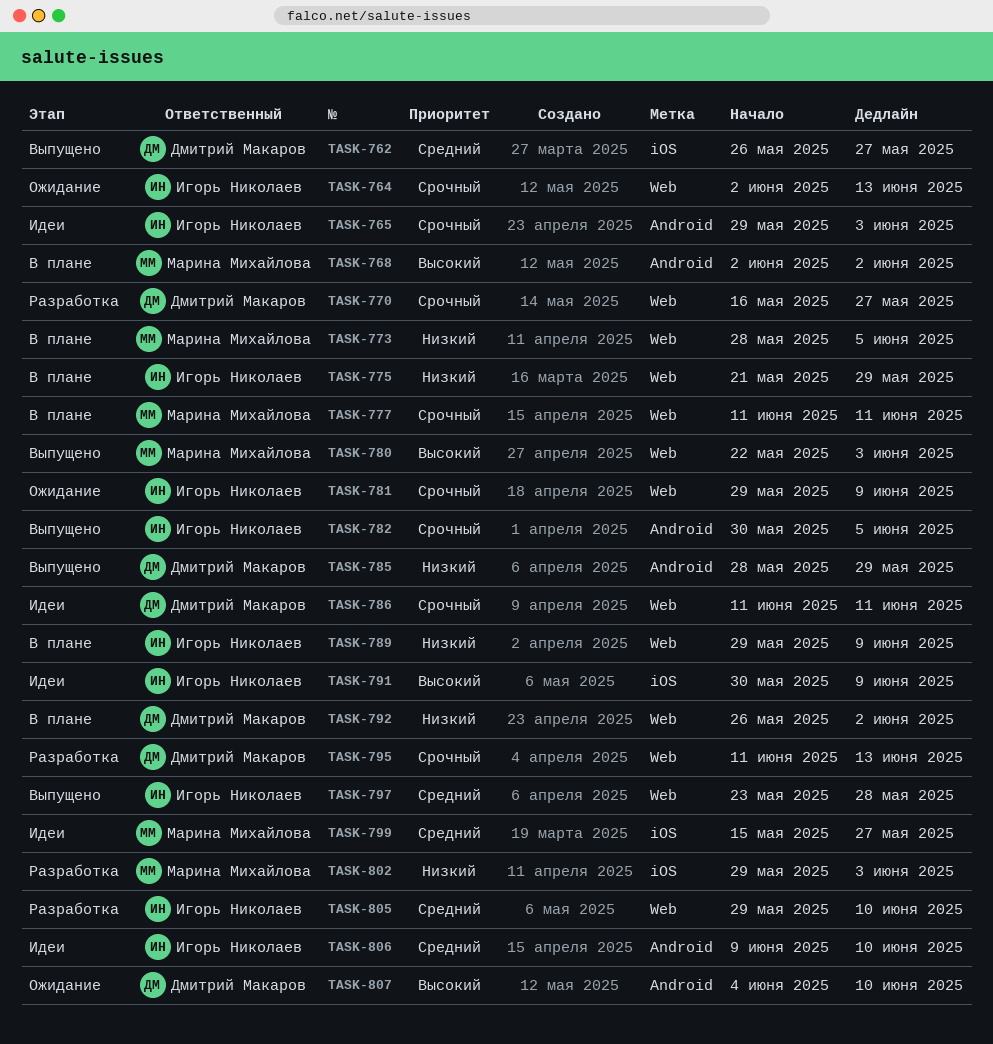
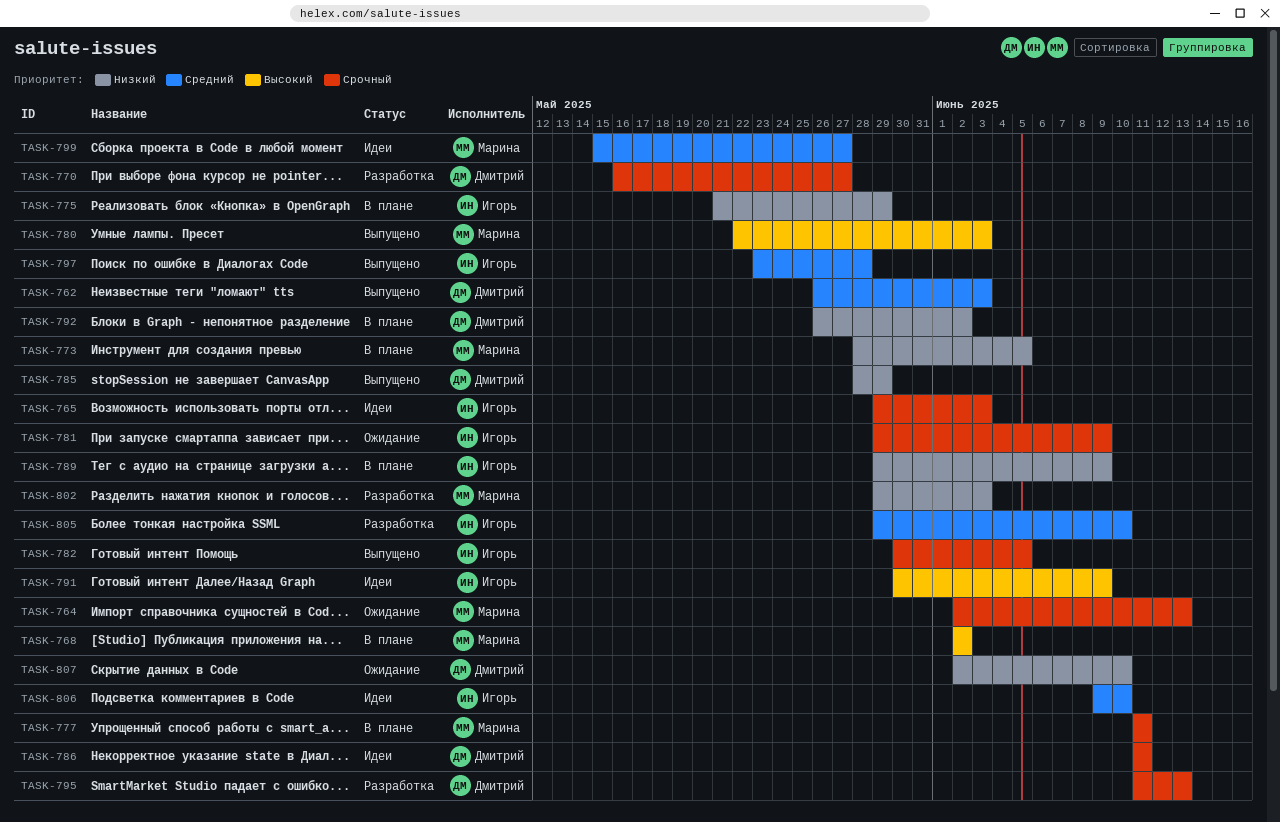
TASK-762, due: May 27 -> Jun 3
TASK-764, owner: Игорь Николаев -> Марина Михайлова
TASK-807, priority: Высокий -> Низкий
TASK-807, start: Jun 4 -> Jun 2

